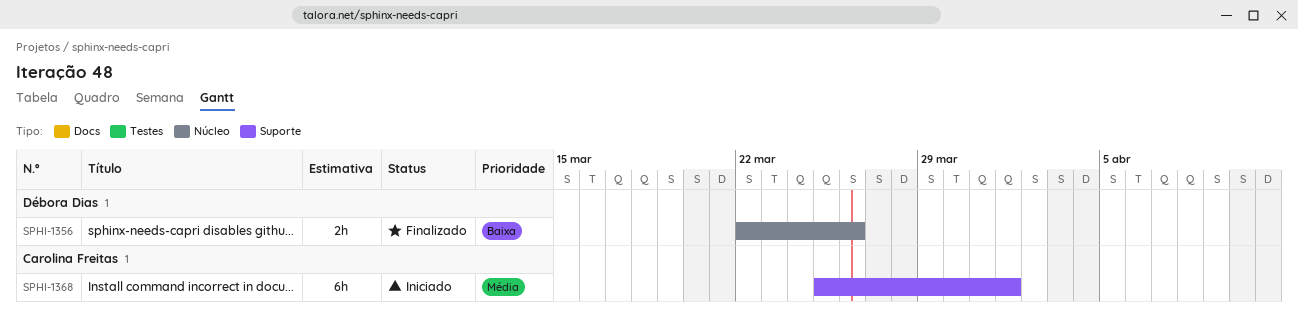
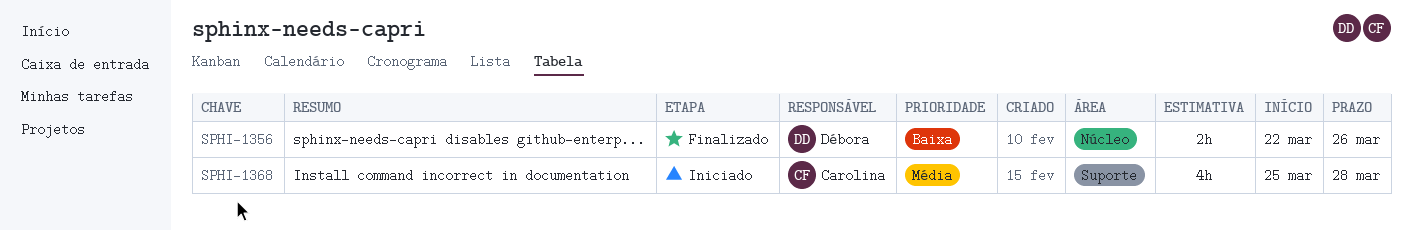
SPHI-1368, estimate: 6h -> 4h
SPHI-1368, due: Apr 1 -> Mar 28

